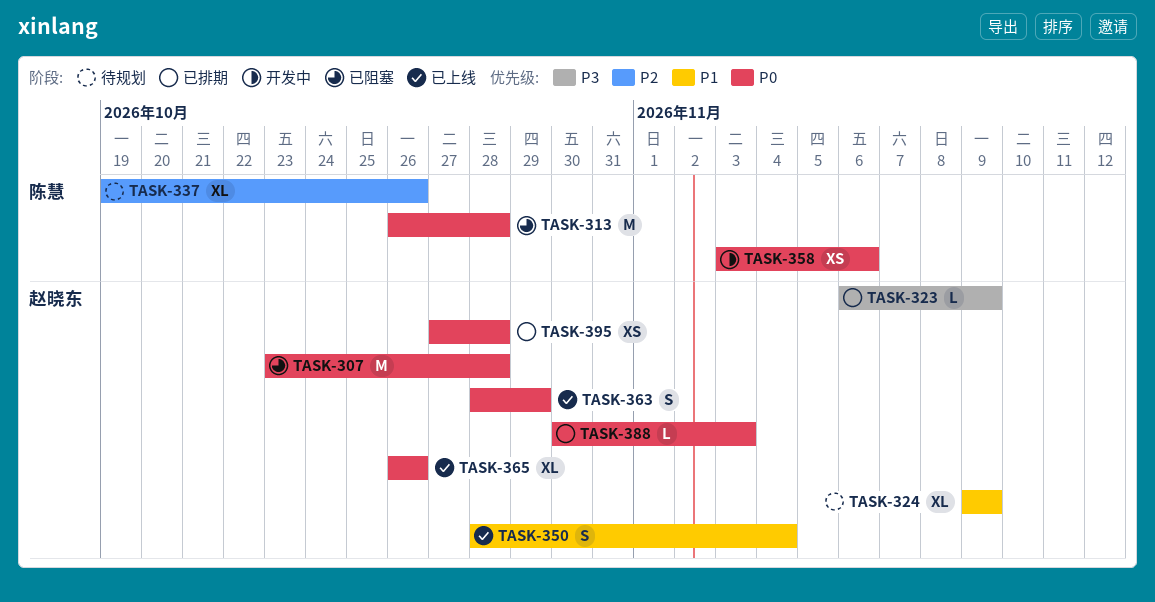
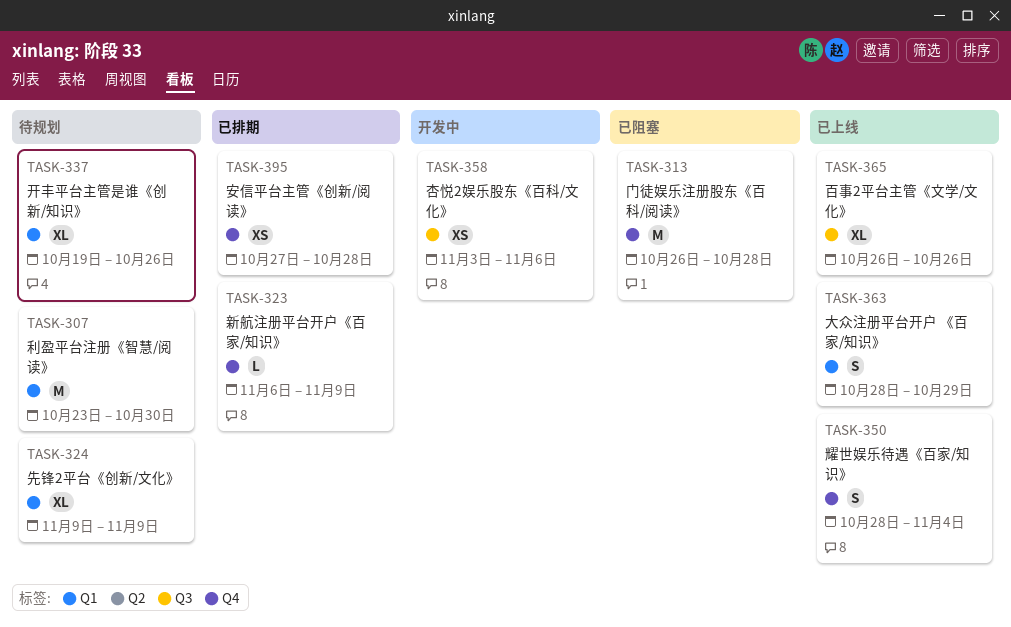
TASK-307, status: 已阻塞 -> 待规划
TASK-307, due: Oct 28 -> Oct 30
TASK-388: present -> none

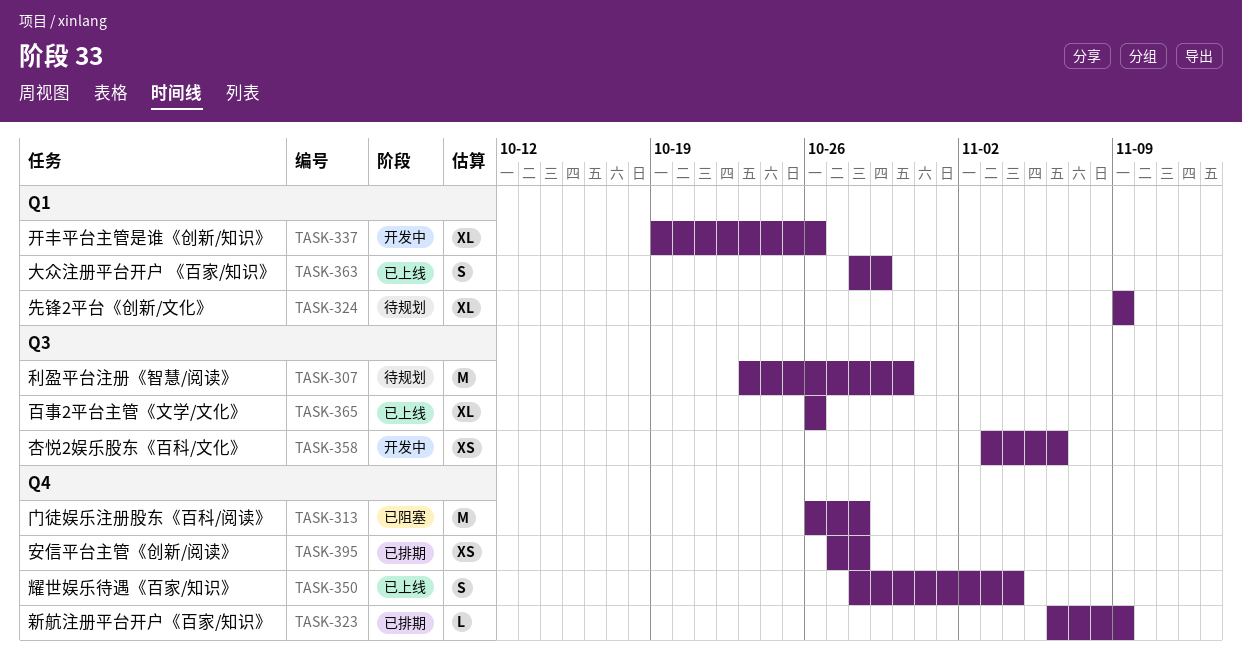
TASK-307, label: Q1 -> Q3
TASK-337, status: 待规划 -> 开发中

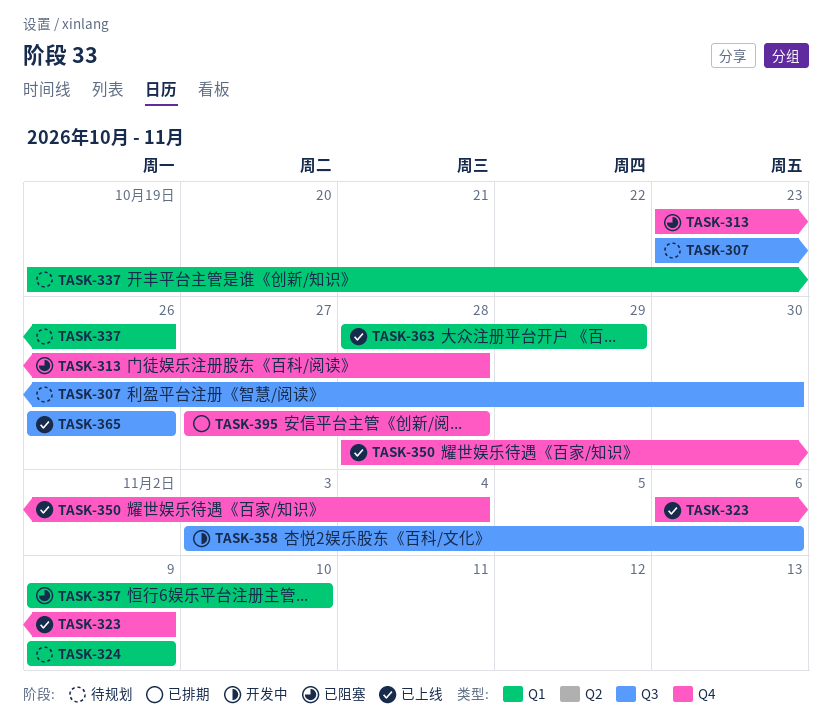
TASK-313, start: Oct 26 -> Oct 23
TASK-323, status: 已排期 -> 已上线
TASK-337, status: 开发中 -> 待规划
TASK-357: none -> present

